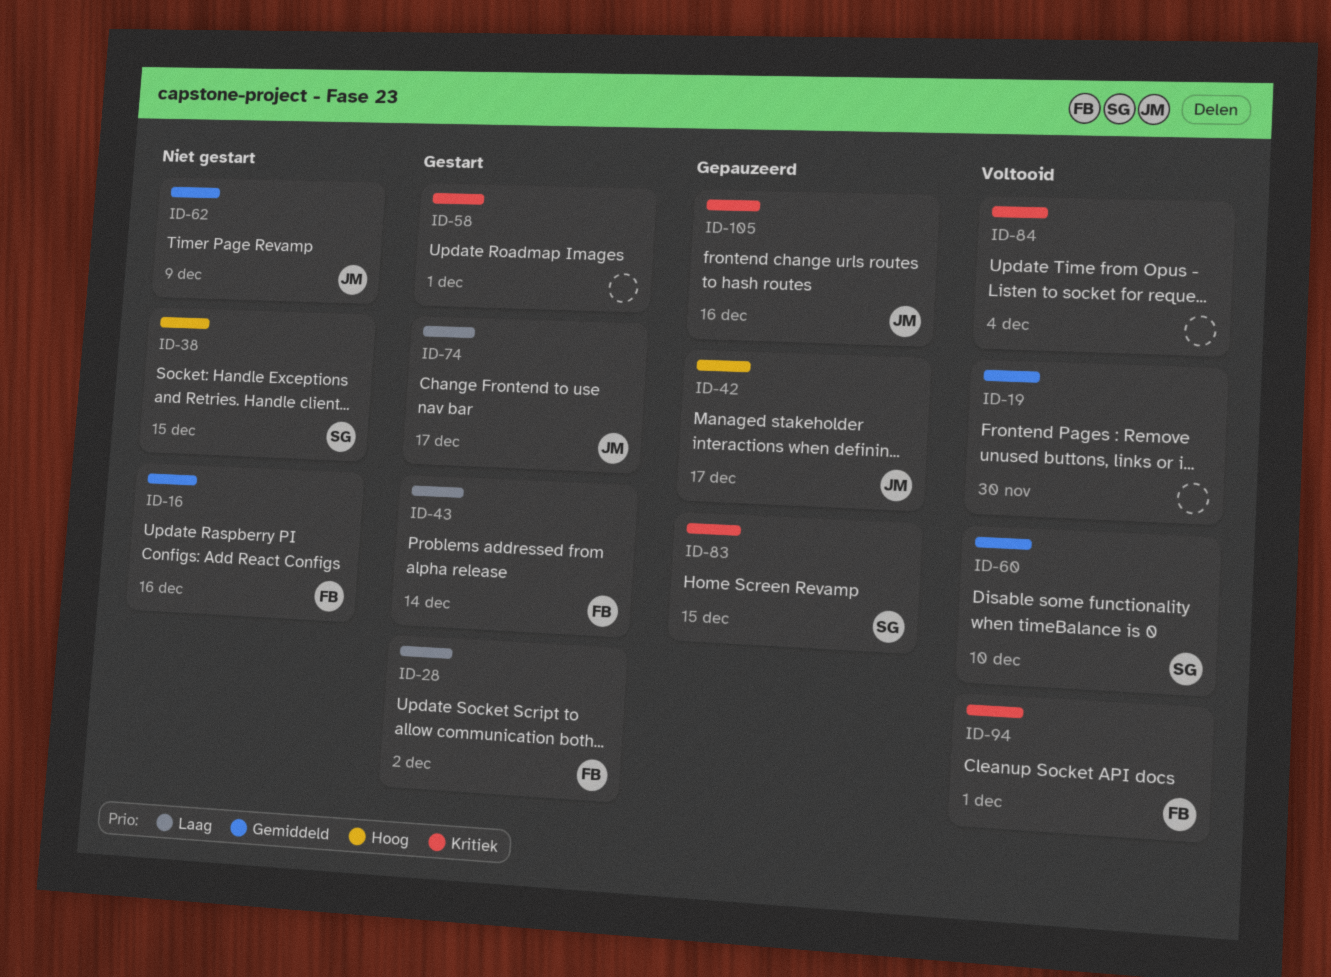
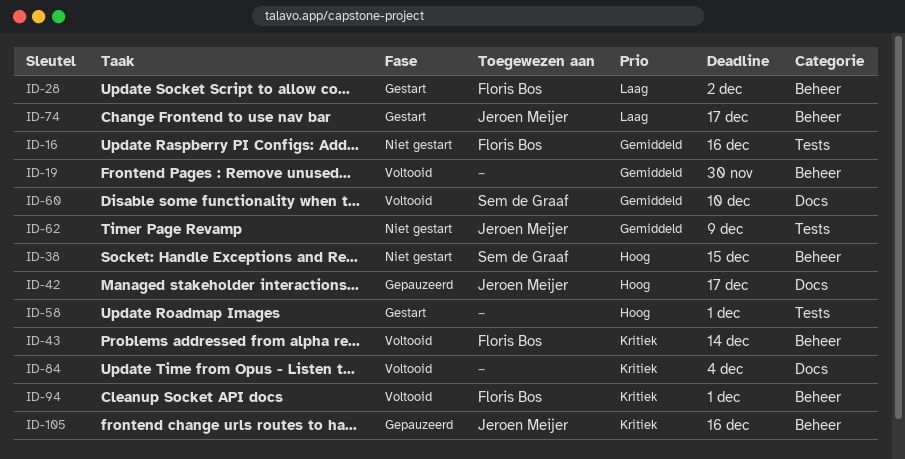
ID-43, status: Gestart -> Voltooid
ID-43, priority: Laag -> Kritiek
ID-58, priority: Kritiek -> Hoog
ID-83: present -> none

